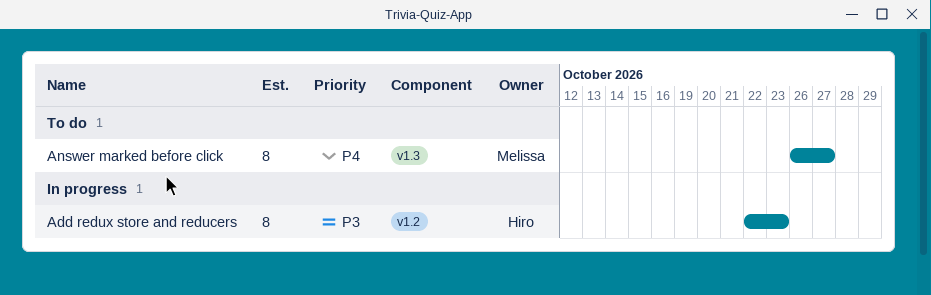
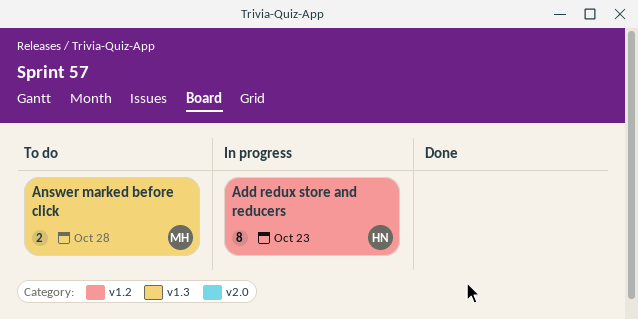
Answer marked before click, estimate: 8 -> 2
Answer marked before click, due: Oct 27 -> Oct 28

